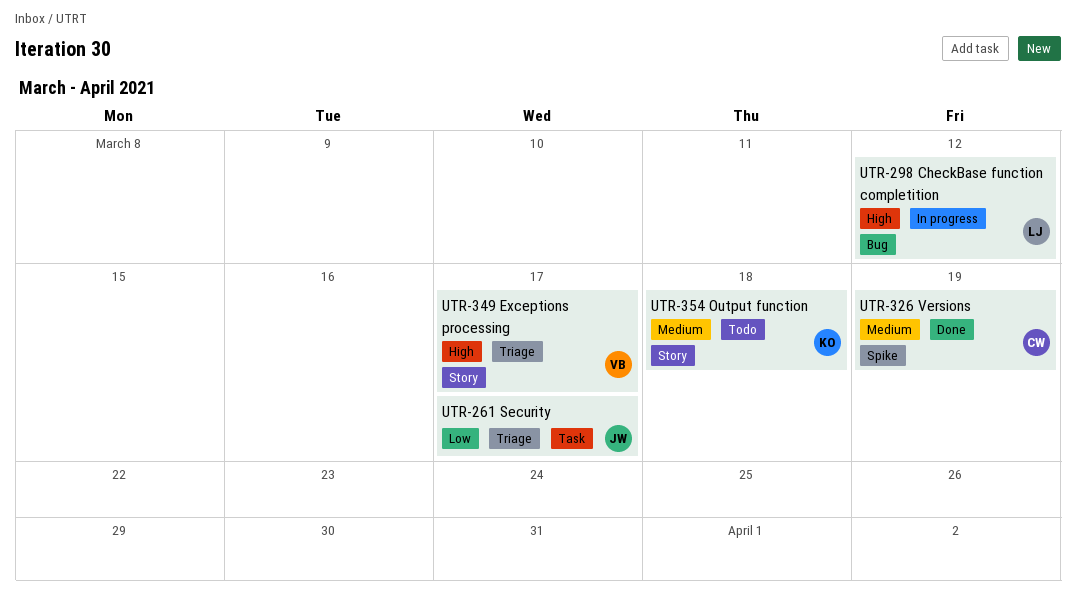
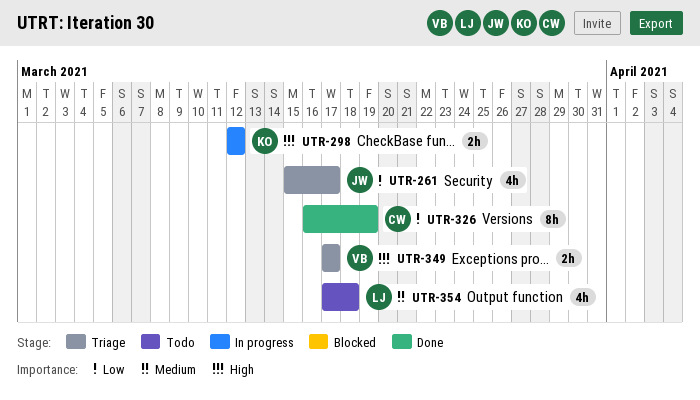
UTR-298, owner: LJ -> KO
UTR-326, priority: Medium -> Low
UTR-354, owner: KO -> LJ

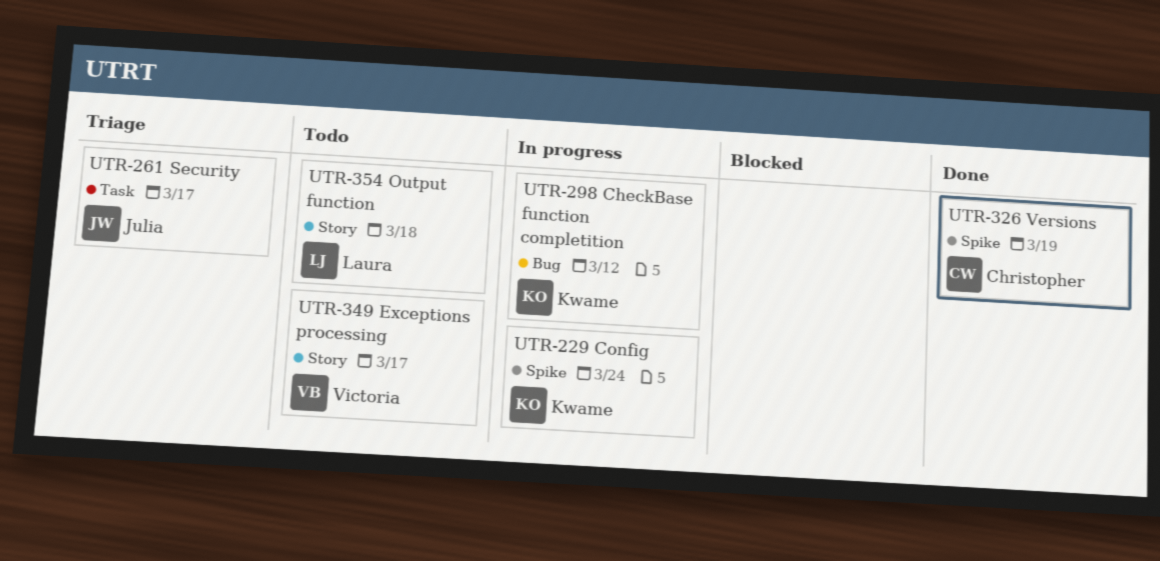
UTR-229: none -> present
UTR-349, status: Triage -> Todo

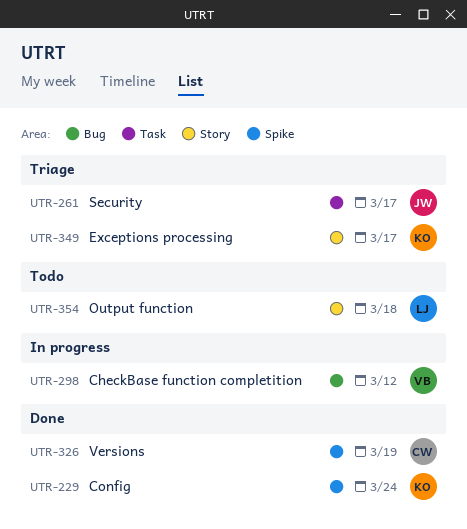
UTR-229, status: In progress -> Done
UTR-298, owner: Kwame -> Victoria
UTR-349, status: Todo -> Triage
UTR-349, owner: Victoria -> Kwame

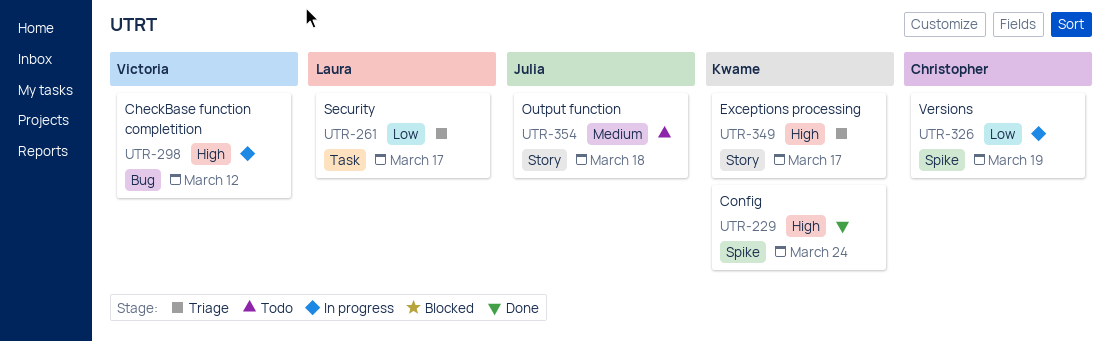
UTR-261, owner: Julia -> Laura
UTR-326, status: Done -> In progress
UTR-354, owner: Laura -> Julia

